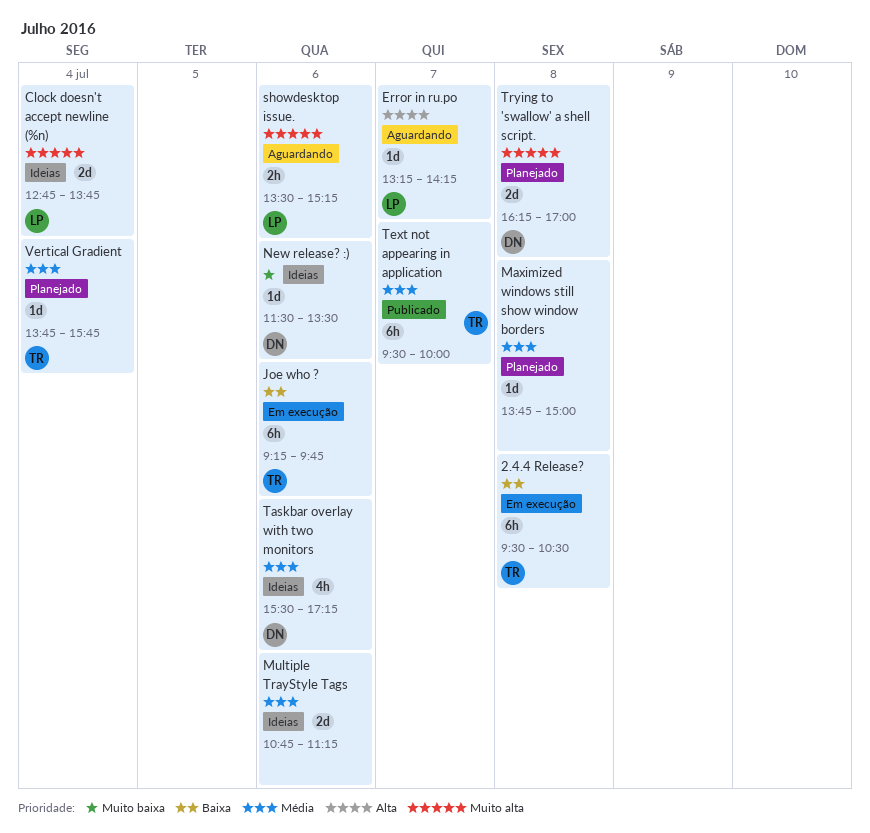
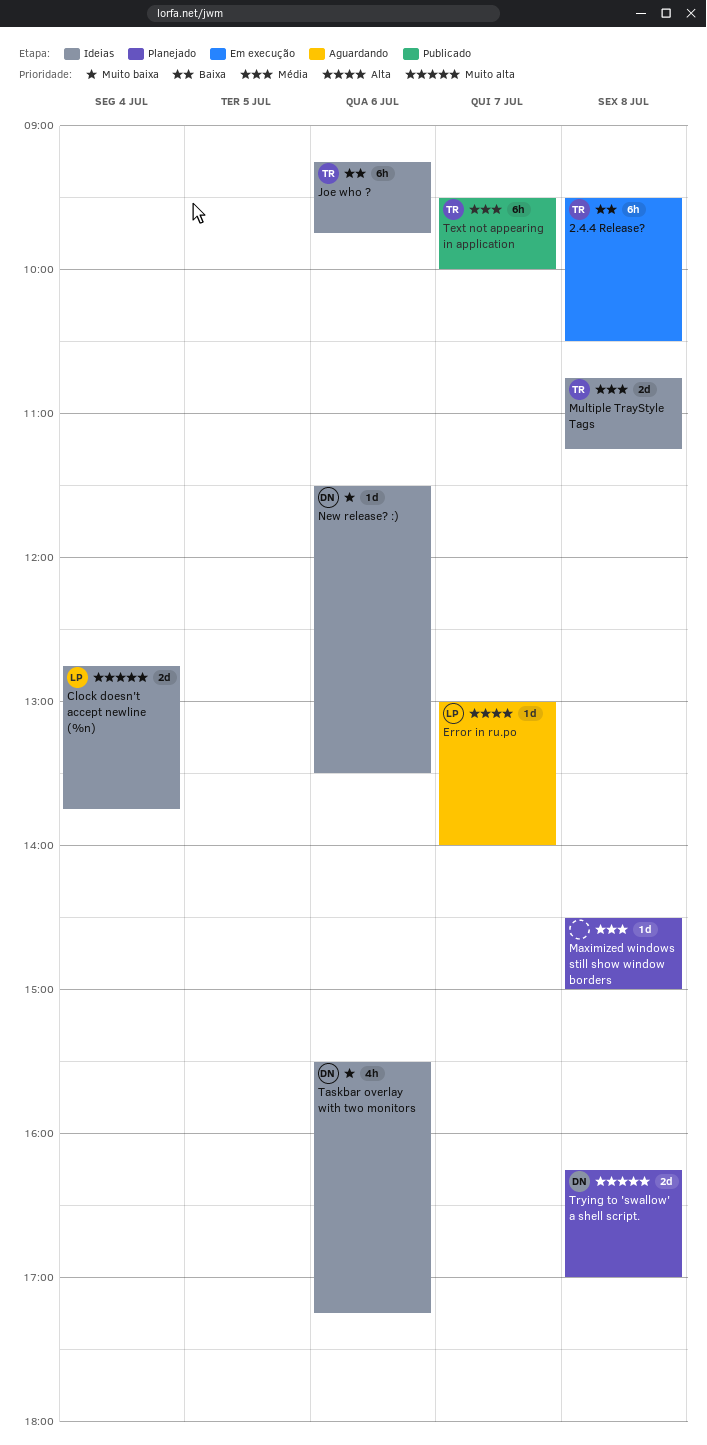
Error in ru.po, begins: 13:15 -> 13:00
Error in ru.po, ends: 14:15 -> 14:00
Joe who ?, status: Em execução -> Ideias
Maximized windows still show window borders, begins: 13:45 -> 14:30
Multiple TrayStyle Tags, owner: none -> TR
Multiple TrayStyle Tags, day: Jul 6 -> Jul 8
showdesktop issue.: present -> none
Taskbar overlay with two monitors, priority: Média -> Muito baixa
Vertical Gradient: present -> none

